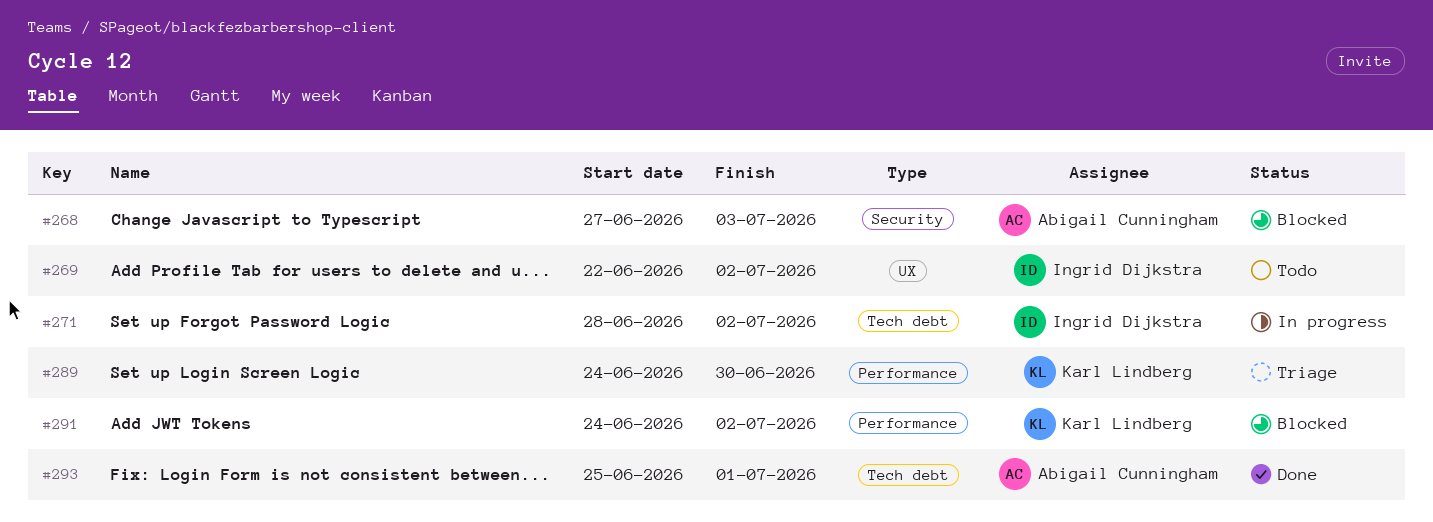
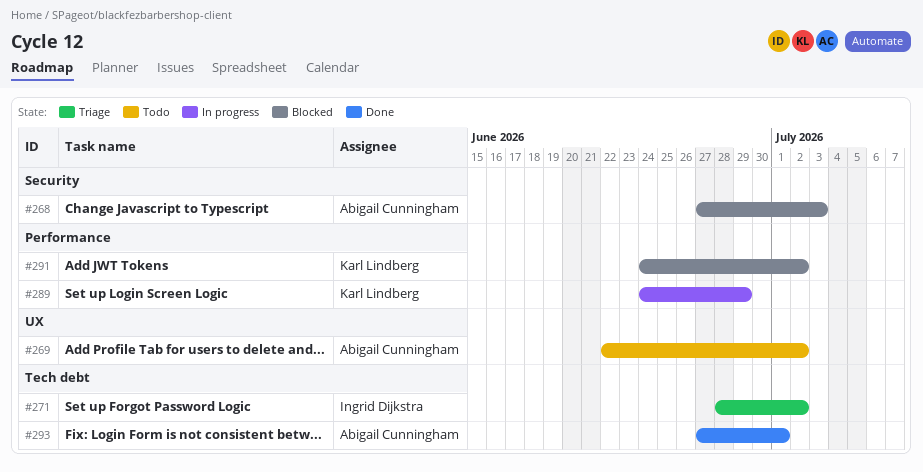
#269, owner: Ingrid Dijkstra -> Abigail Cunningham
#271, status: In progress -> Triage
#289, status: Triage -> In progress
#289, due: Jun 30 -> Jun 29
#293, start: Jun 25 -> Jun 27

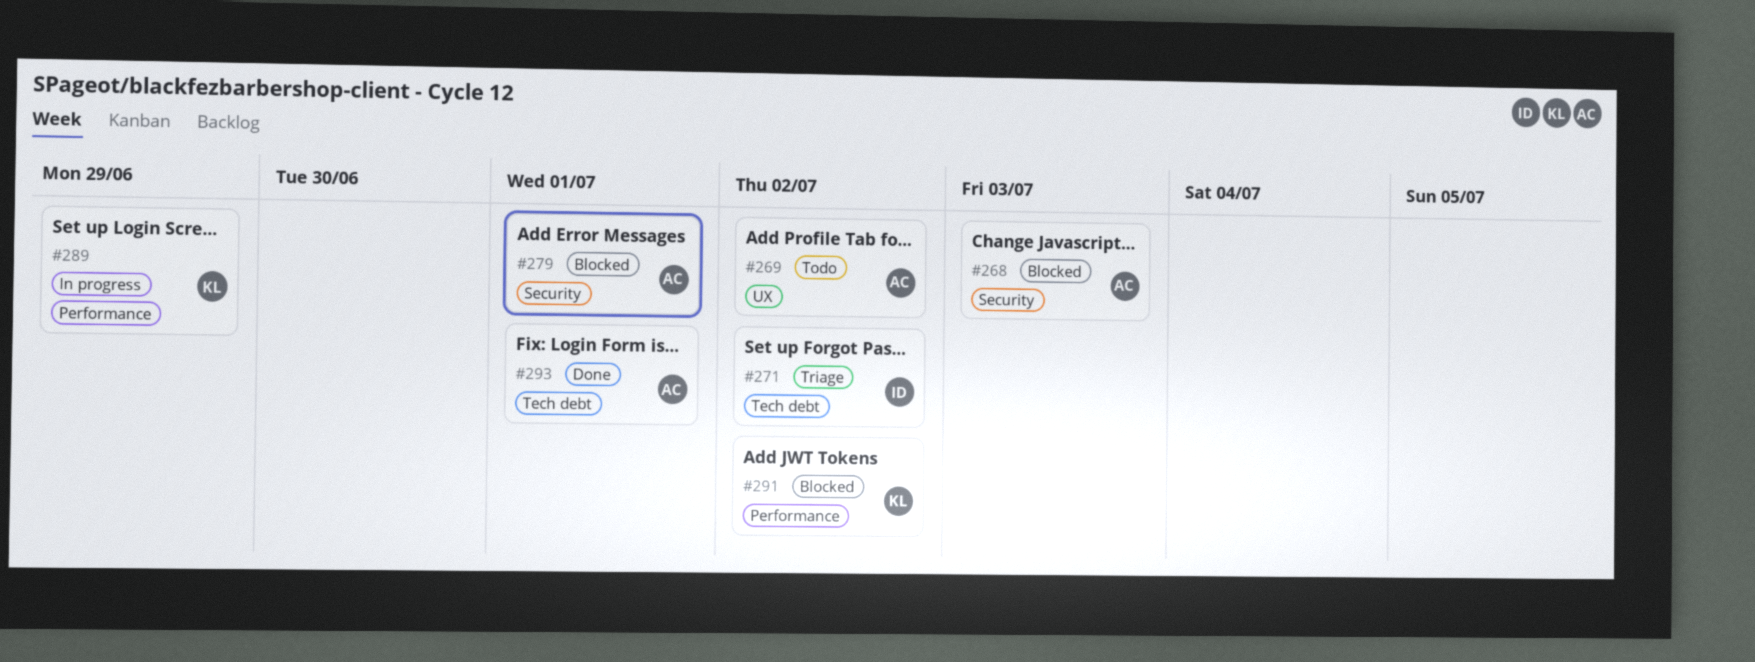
#279: none -> present

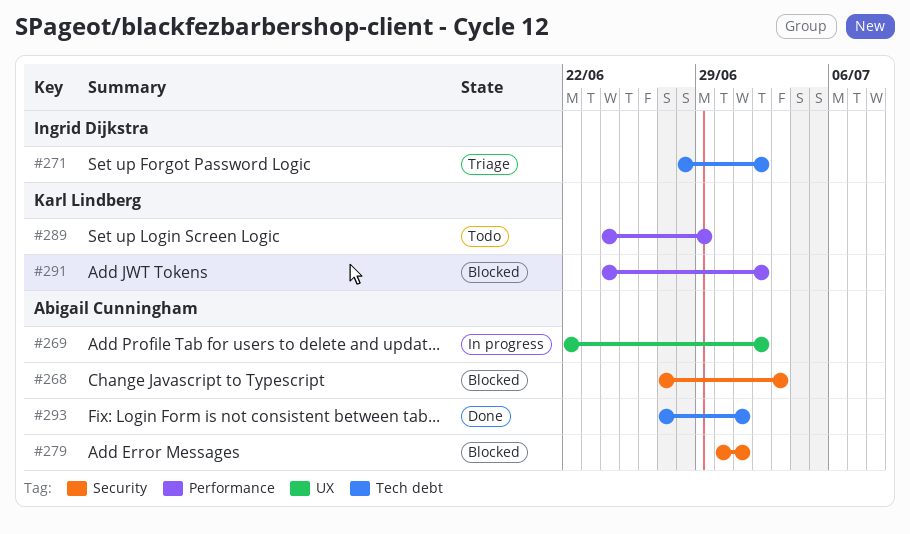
#269, status: Todo -> In progress
#289, status: In progress -> Todo

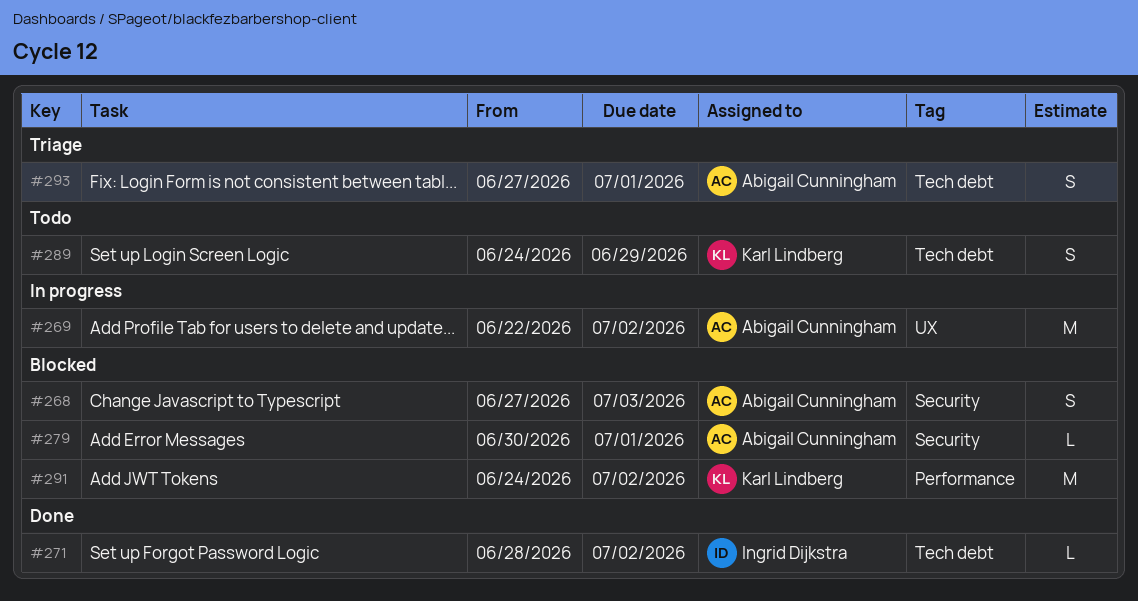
#271, status: Triage -> Done
#289, label: Performance -> Tech debt
#293, status: Done -> Triage

